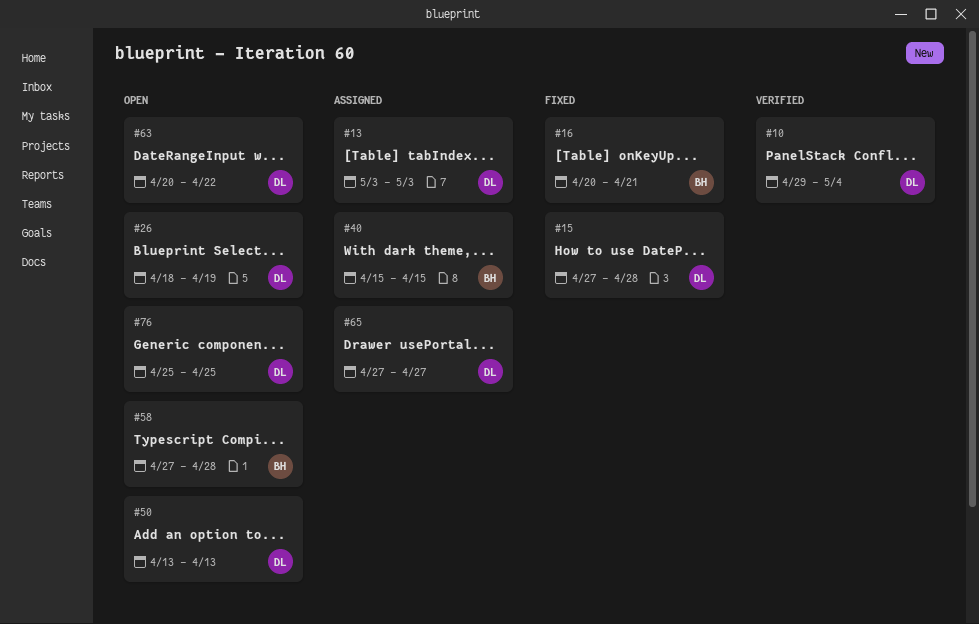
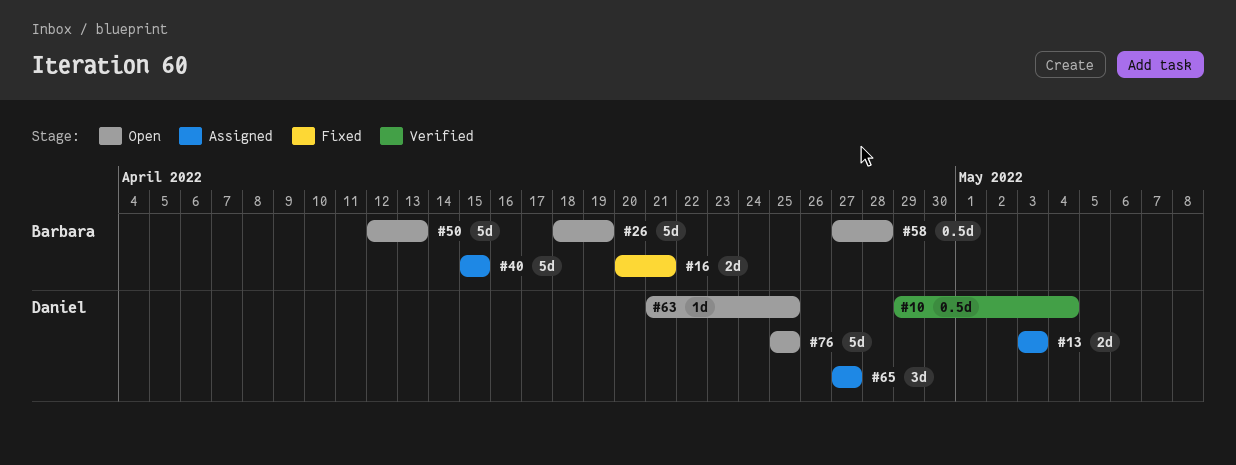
#15: present -> none
#26, owner: Daniel -> Barbara
#50, owner: Daniel -> Barbara
#50, start: Apr 13 -> Apr 12
#63, start: Apr 20 -> Apr 21
#63, due: Apr 22 -> Apr 25

